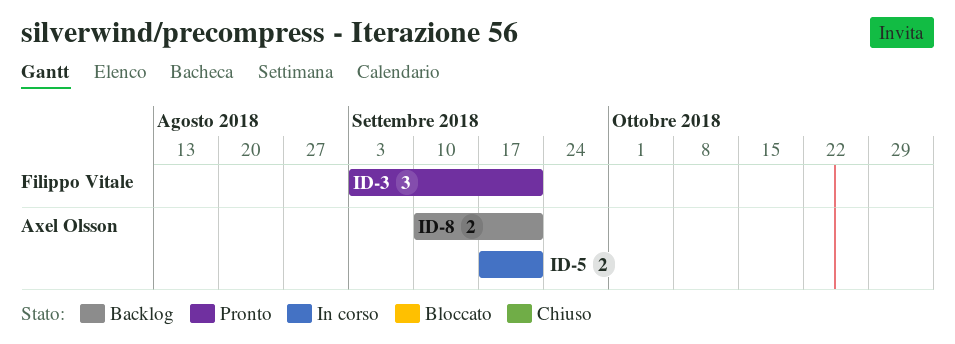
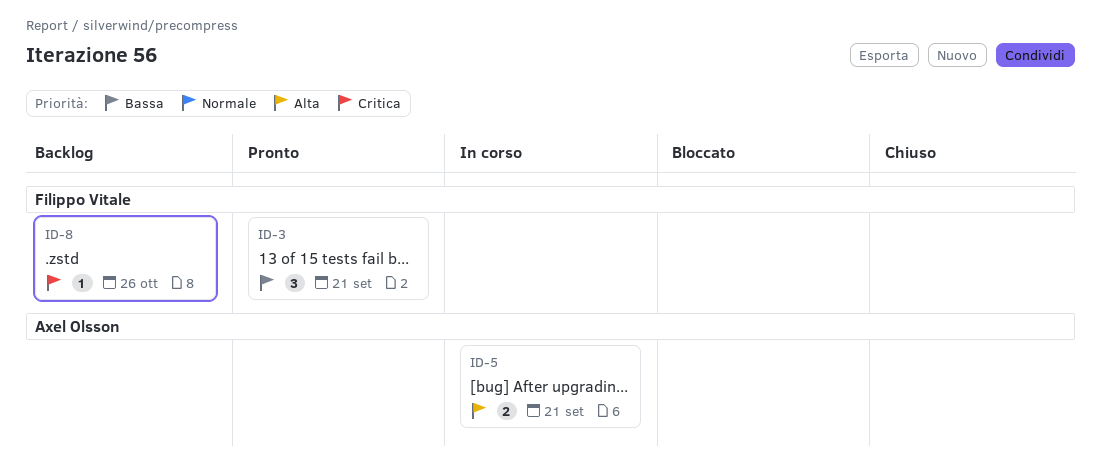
ID-8, owner: Axel Olsson -> Filippo Vitale
ID-8, estimate: 2 -> 1
ID-8, due: Sep 21 -> Oct 26

